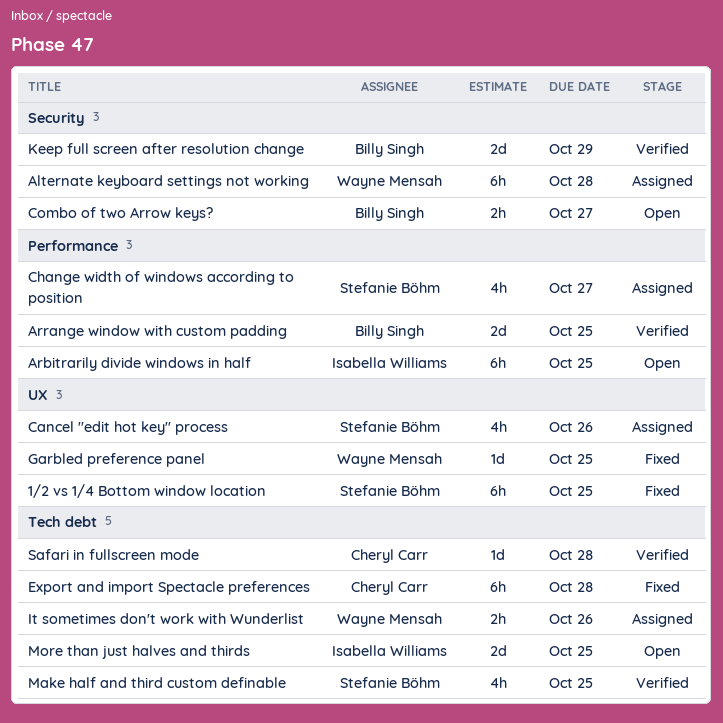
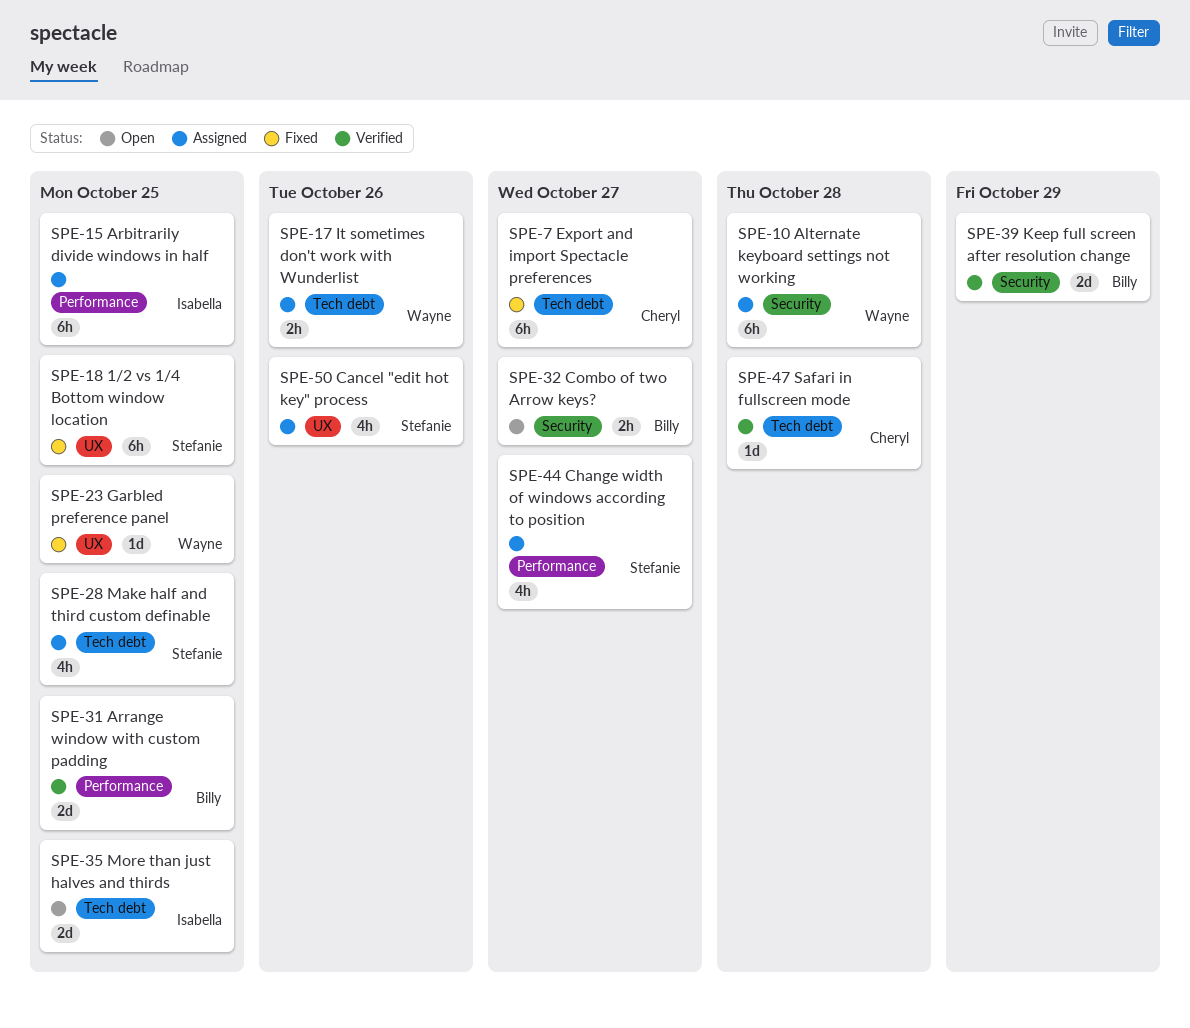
Arbitrarily divide windows in half, status: Open -> Assigned
Export and import Spectacle preferences, due: Oct 28 -> Oct 27
Make half and third custom definable, status: Verified -> Assigned

